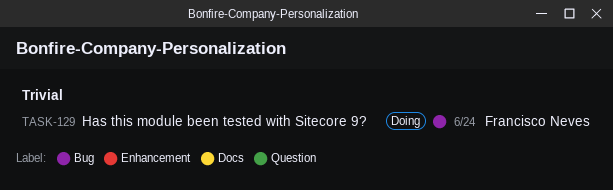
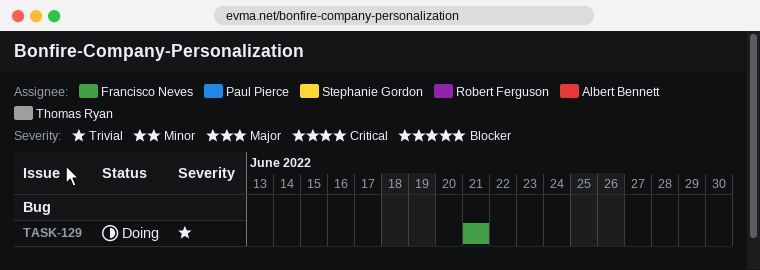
TASK-129, due: Jun 24 -> Jun 21

